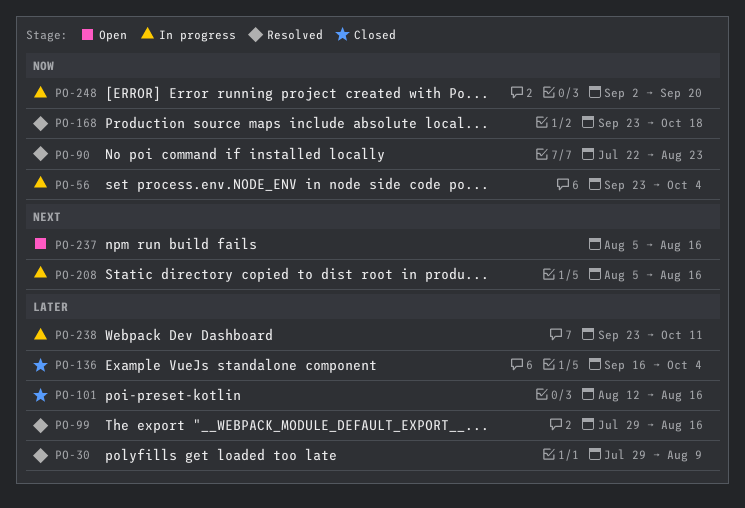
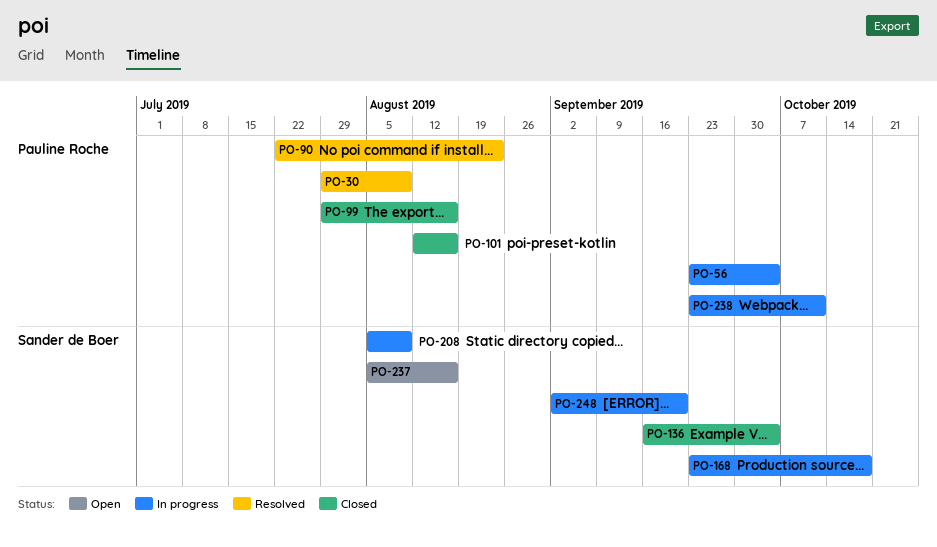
PO-99, status: Resolved -> Closed
PO-168, status: Resolved -> In progress
PO-208, due: Aug 16 -> Aug 9

